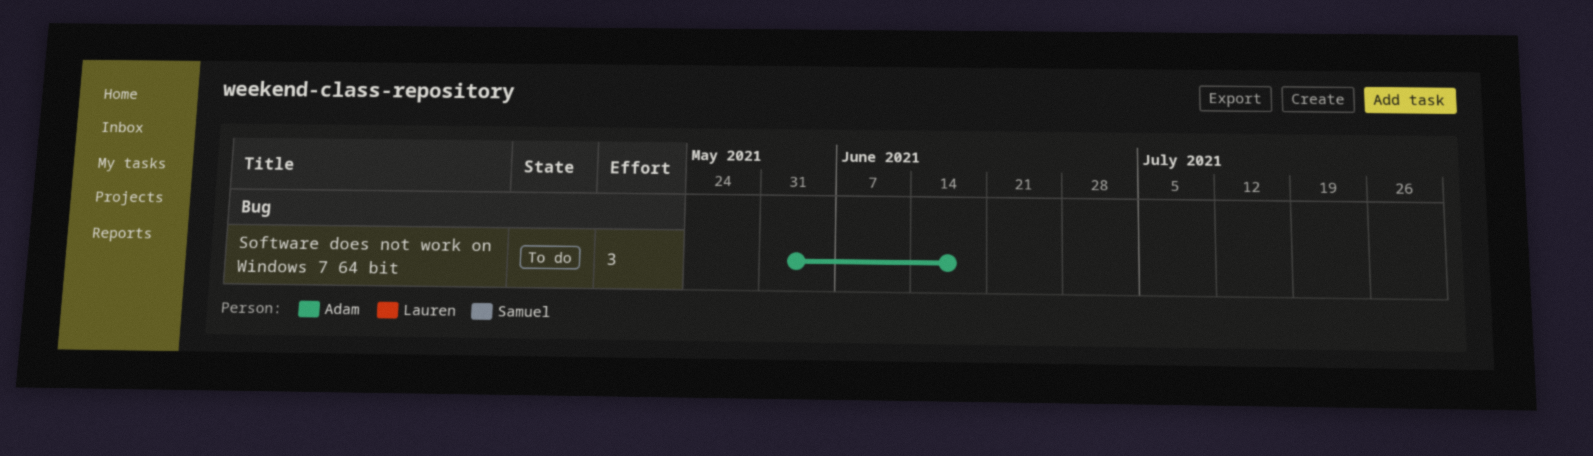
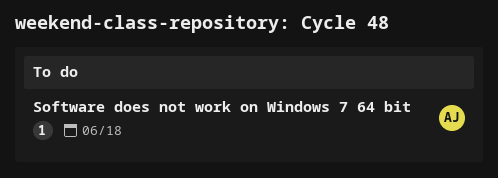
Software does not work on Windows 7 64 bit, estimate: 3 -> 1

